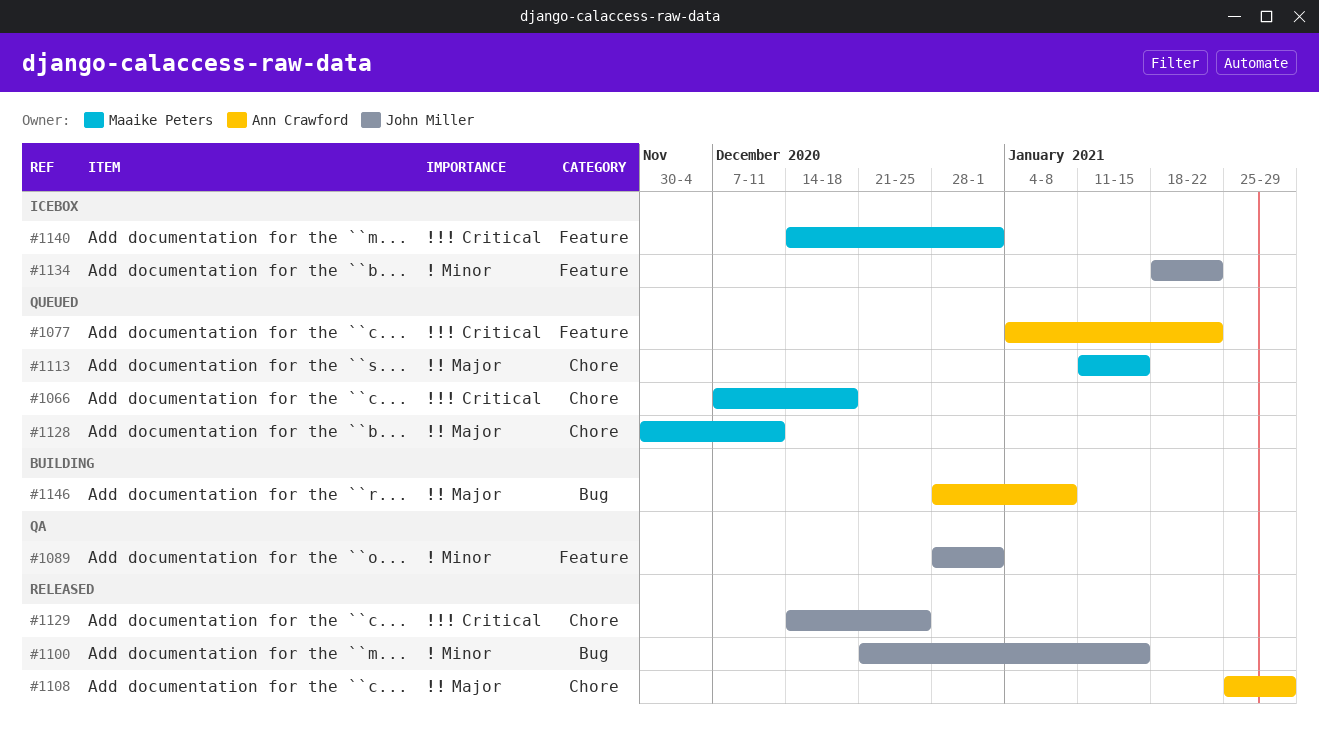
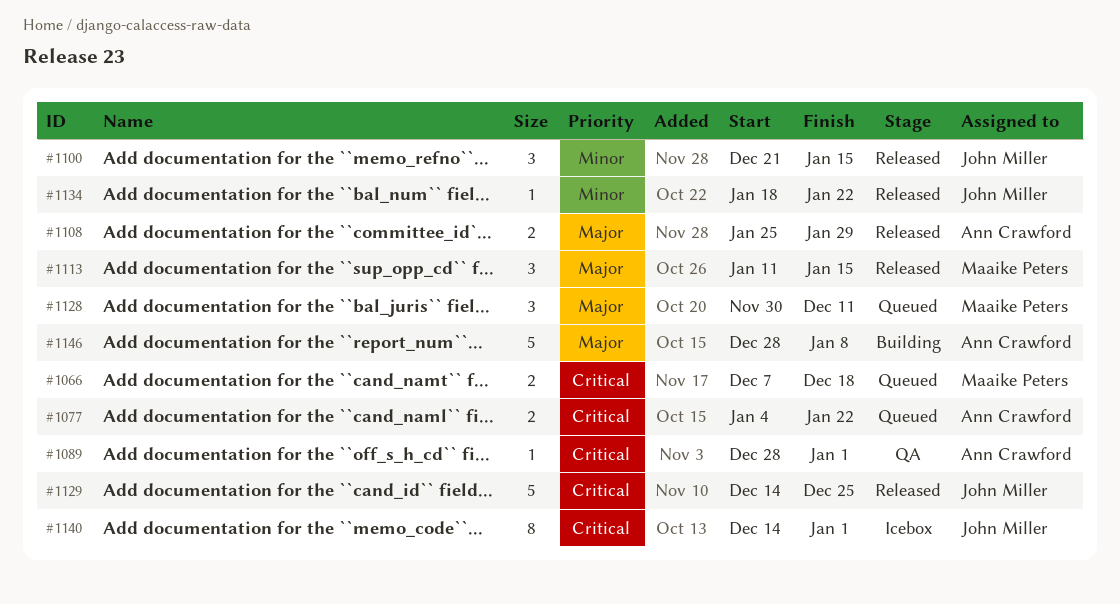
#1089, owner: John Miller -> Ann Crawford
#1089, priority: Minor -> Critical
#1113, status: Queued -> Released
#1134, status: Icebox -> Released
#1140, owner: Maaike Peters -> John Miller

